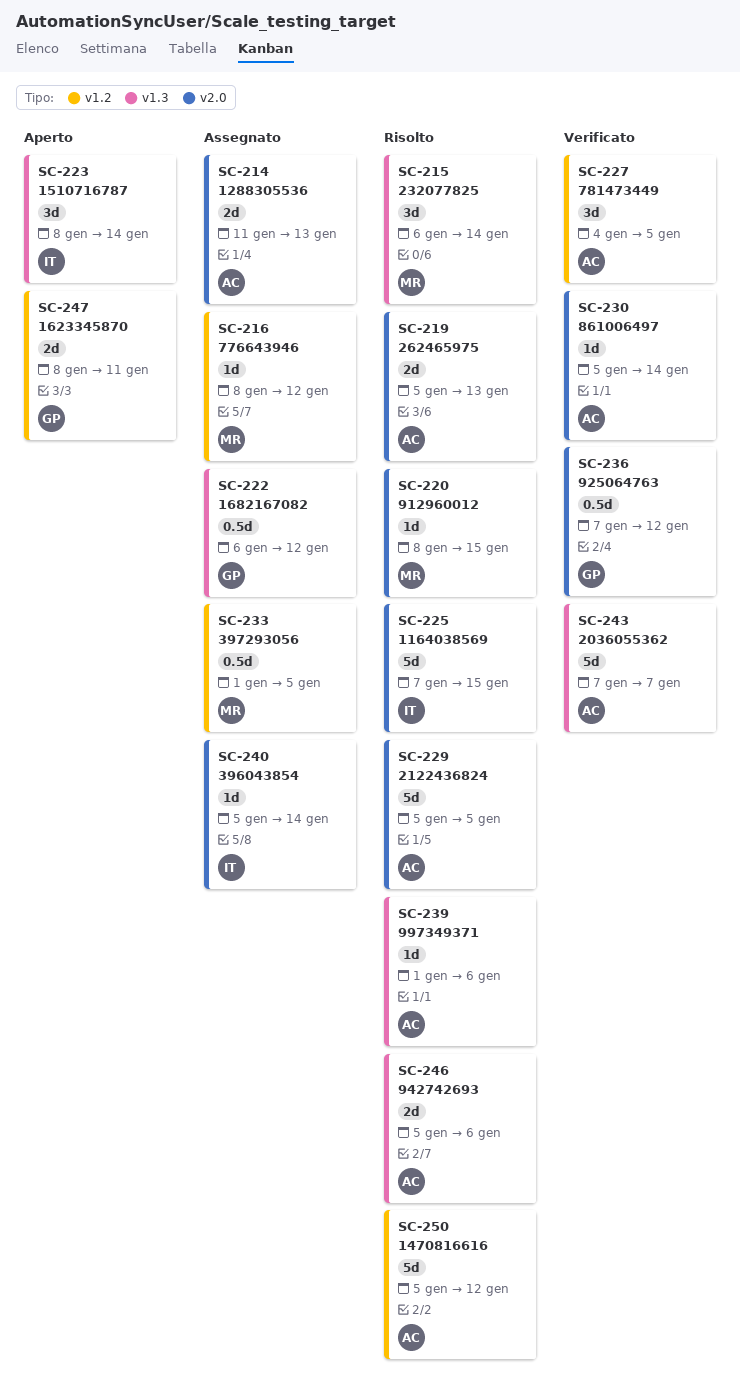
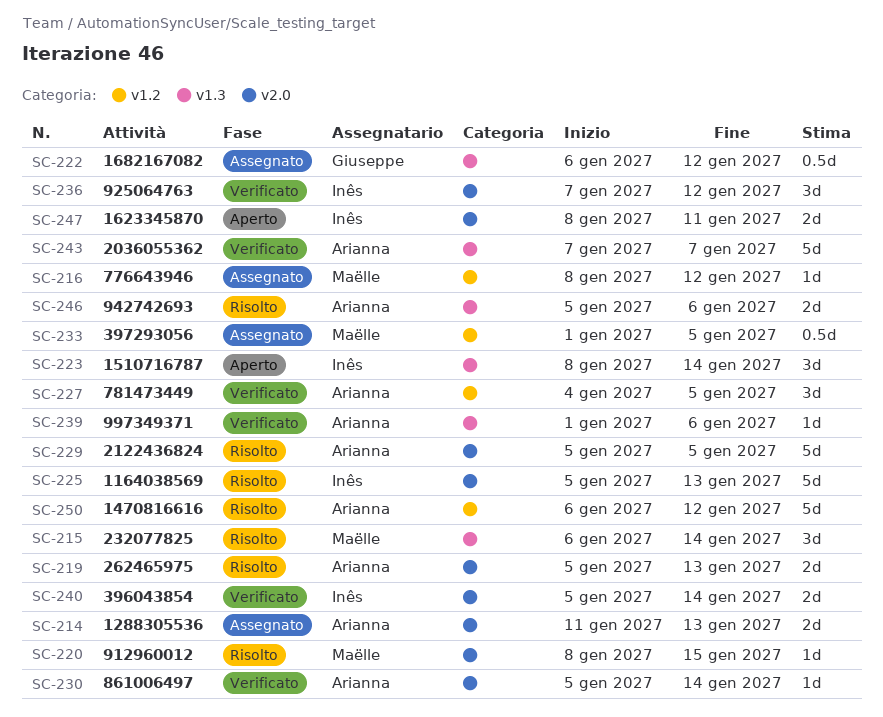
SC-225, start: Jan 7 -> Jan 5
SC-225, due: Jan 15 -> Jan 13
SC-236, owner: Giuseppe -> Inês
SC-236, estimate: 0.5d -> 3d
SC-239, status: Risolto -> Verificato
SC-240, status: Assegnato -> Verificato
SC-240, estimate: 1d -> 2d
SC-247, owner: Giuseppe -> Inês
SC-247, label: v1.2 -> v2.0
SC-250, start: Jan 5 -> Jan 6

